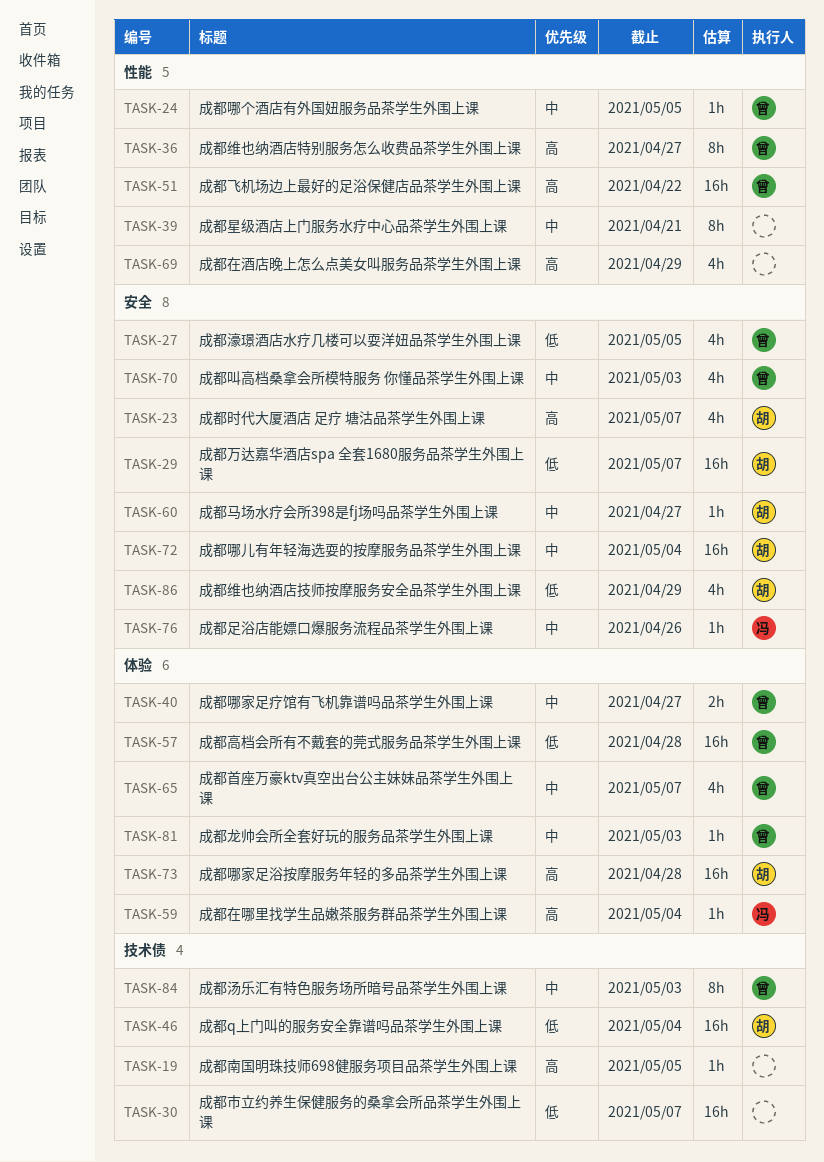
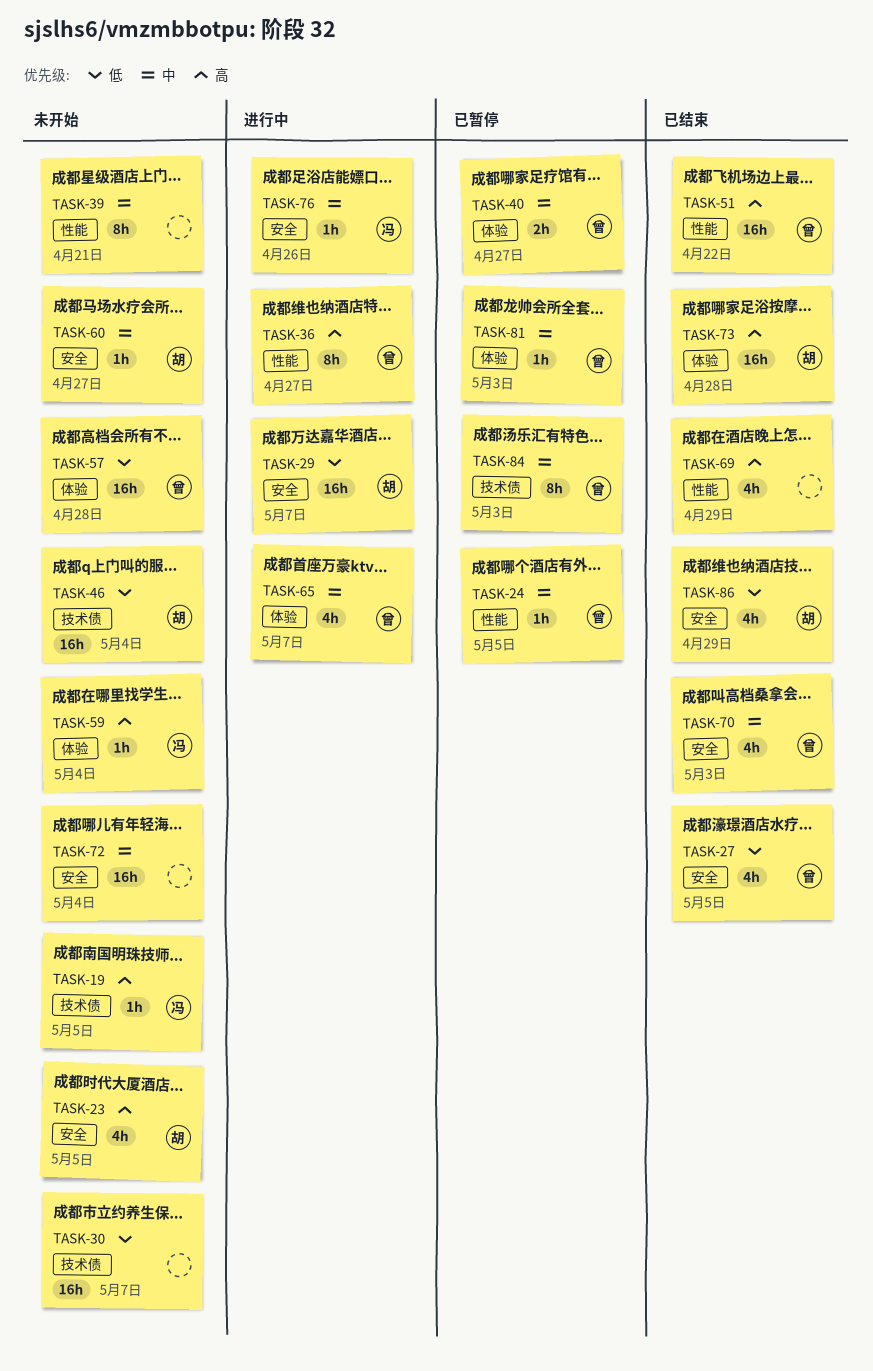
TASK-19, owner: none -> 冯
TASK-23, due: May 7 -> May 5
TASK-72, owner: 胡 -> none

